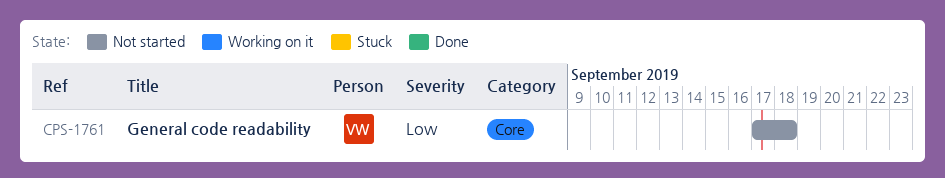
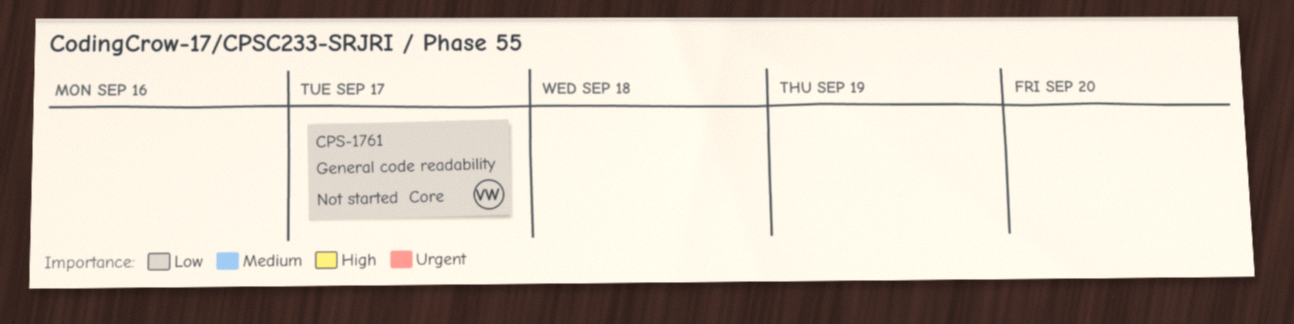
CPS-1761, due: Sep 18 -> Sep 17

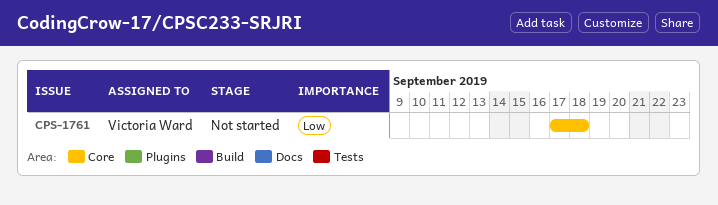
CPS-1761, due: Sep 17 -> Sep 18

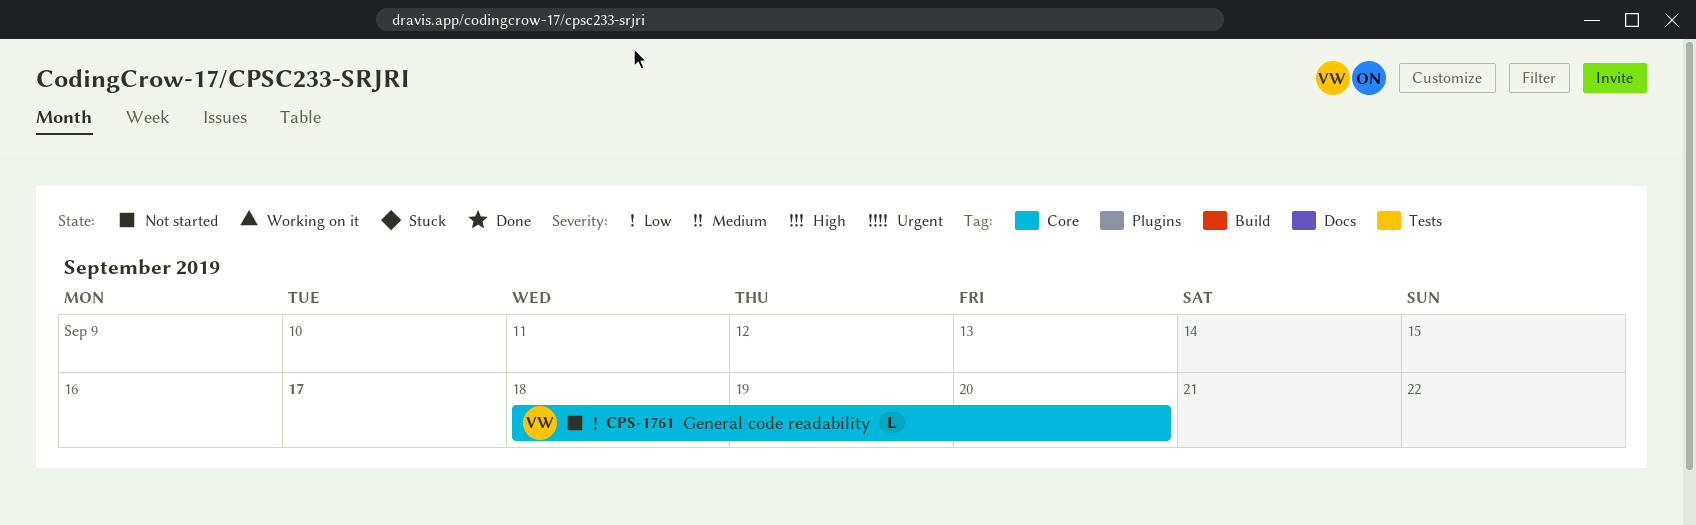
CPS-1761, start: Sep 17 -> Sep 18
CPS-1761, due: Sep 18 -> Sep 20

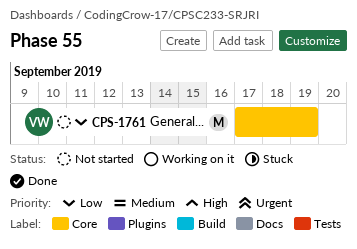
CPS-1761, estimate: L -> M
CPS-1761, start: Sep 18 -> Sep 17
CPS-1761, due: Sep 20 -> Sep 19

